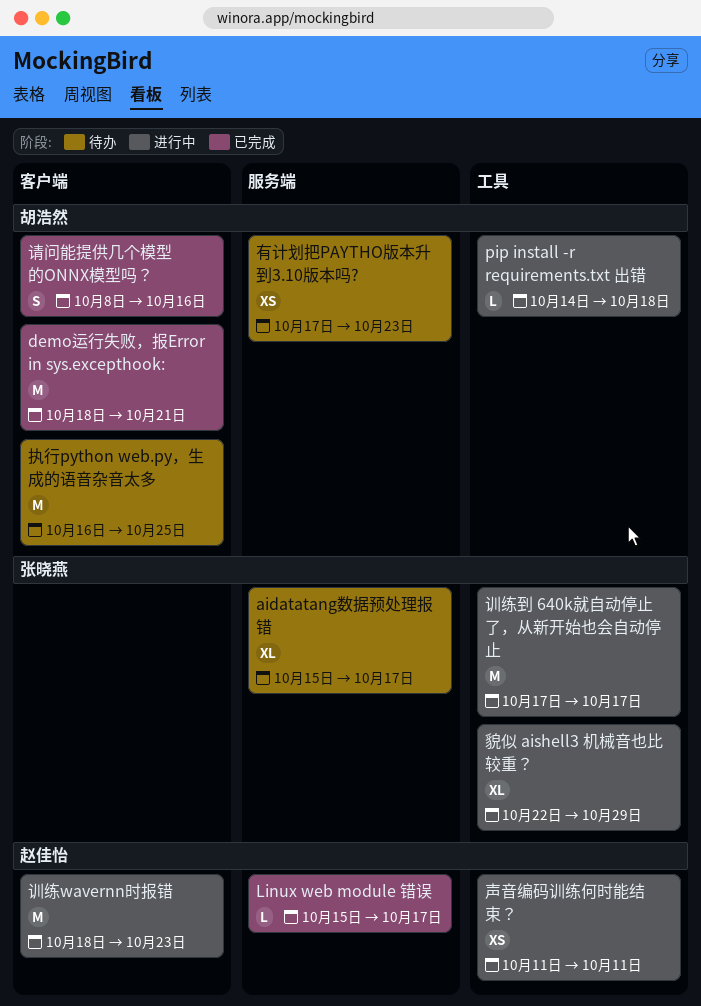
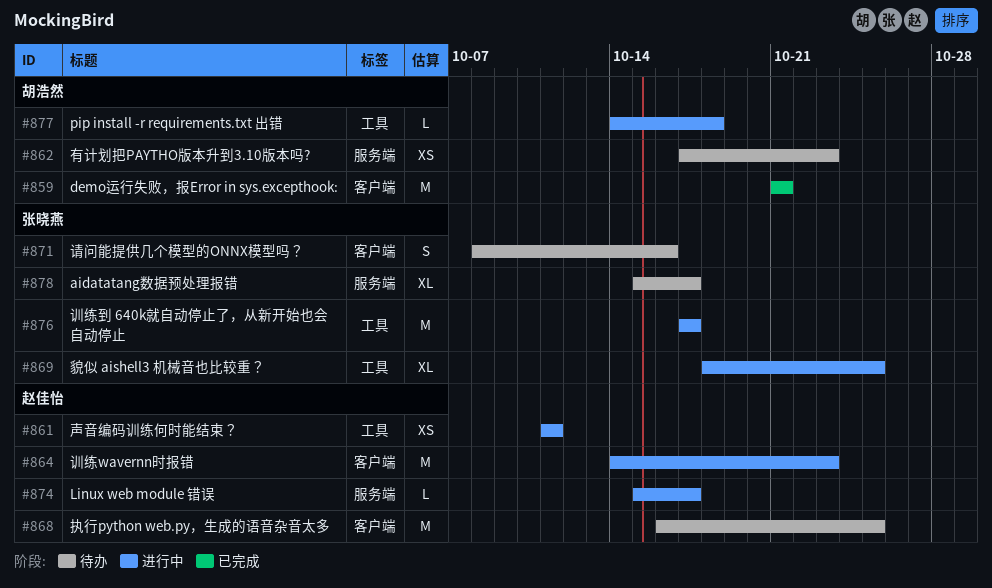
demo运行失败，报Error in sys.excepthook:, start: Oct 18 -> Oct 21
Linux web module 错误, status: 已完成 -> 进行中
执行python web.py，生成的语音杂音太多, owner: 胡浩然 -> 赵佳怡
训练wavernn时报错, start: Oct 18 -> Oct 14
请问能提供几个模型的ONNX模型吗？, status: 已完成 -> 待办
请问能提供几个模型的ONNX模型吗？, owner: 胡浩然 -> 张晓燕
貌似 aishell3 机械音也比较重？, start: Oct 22 -> Oct 18
貌似 aishell3 机械音也比较重？, due: Oct 29 -> Oct 25

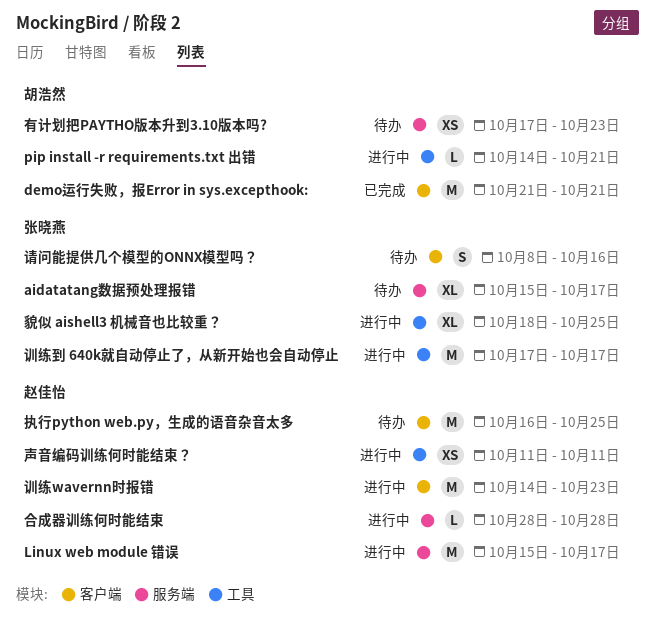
Linux web module 错误, estimate: L -> M
pip install -r requirements.txt 出错, due: Oct 18 -> Oct 21
合成器训练何时能结束: none -> present

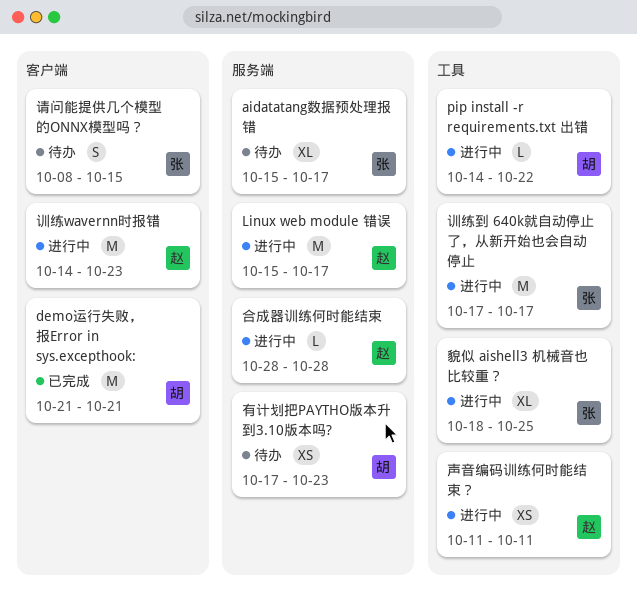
pip install -r requirements.txt 出错, due: Oct 21 -> Oct 22
执行python web.py，生成的语音杂音太多: present -> none
请问能提供几个模型的ONNX模型吗？, due: Oct 16 -> Oct 15

